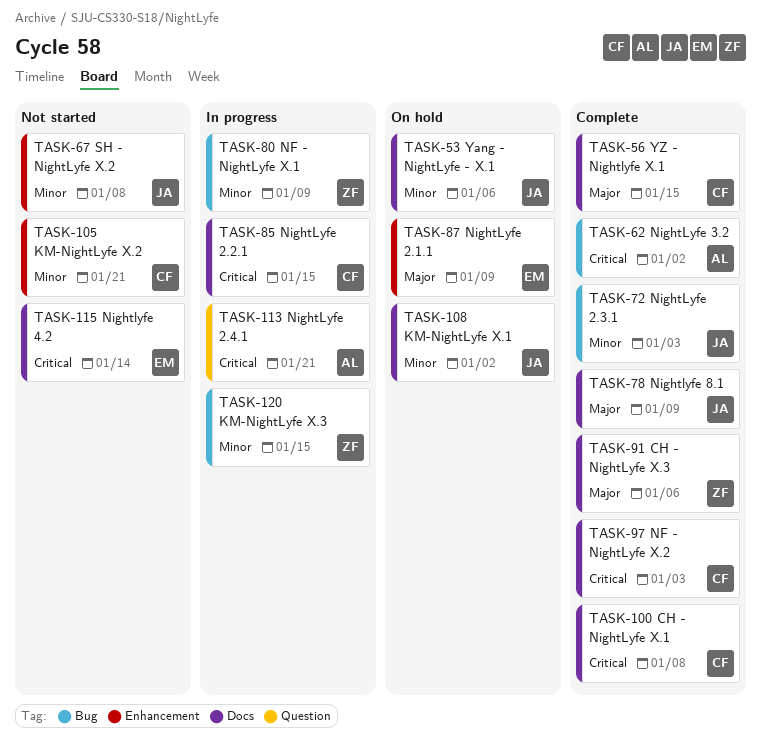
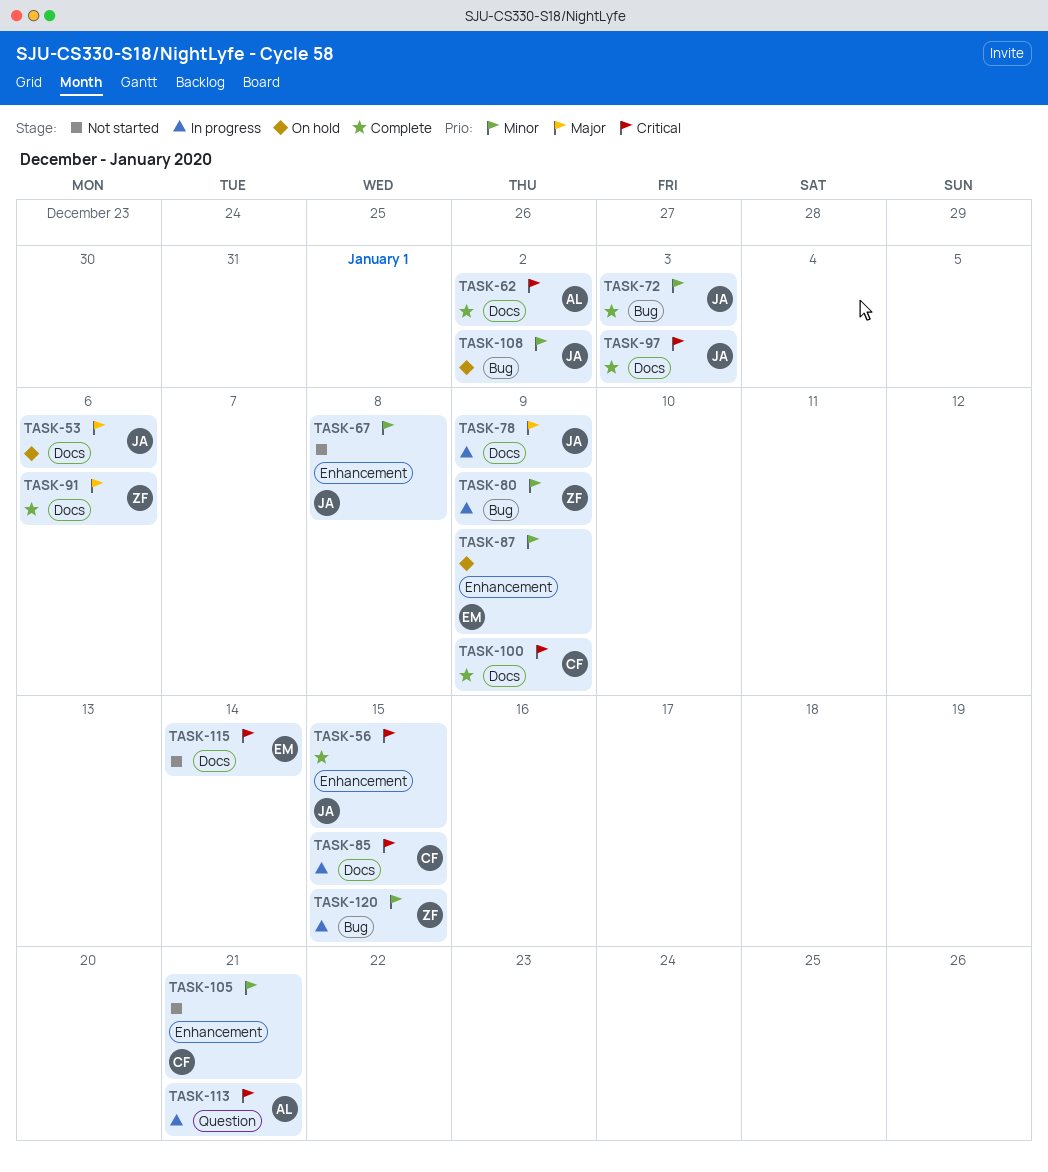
TASK-53, priority: Minor -> Major
TASK-56, owner: CF -> JA
TASK-56, priority: Major -> Critical
TASK-56, label: Docs -> Enhancement
TASK-62, label: Bug -> Docs
TASK-78, status: Complete -> In progress
TASK-87, priority: Major -> Minor
TASK-97, owner: CF -> JA
TASK-100, due: Jan 8 -> Jan 9
TASK-108, label: Docs -> Bug

